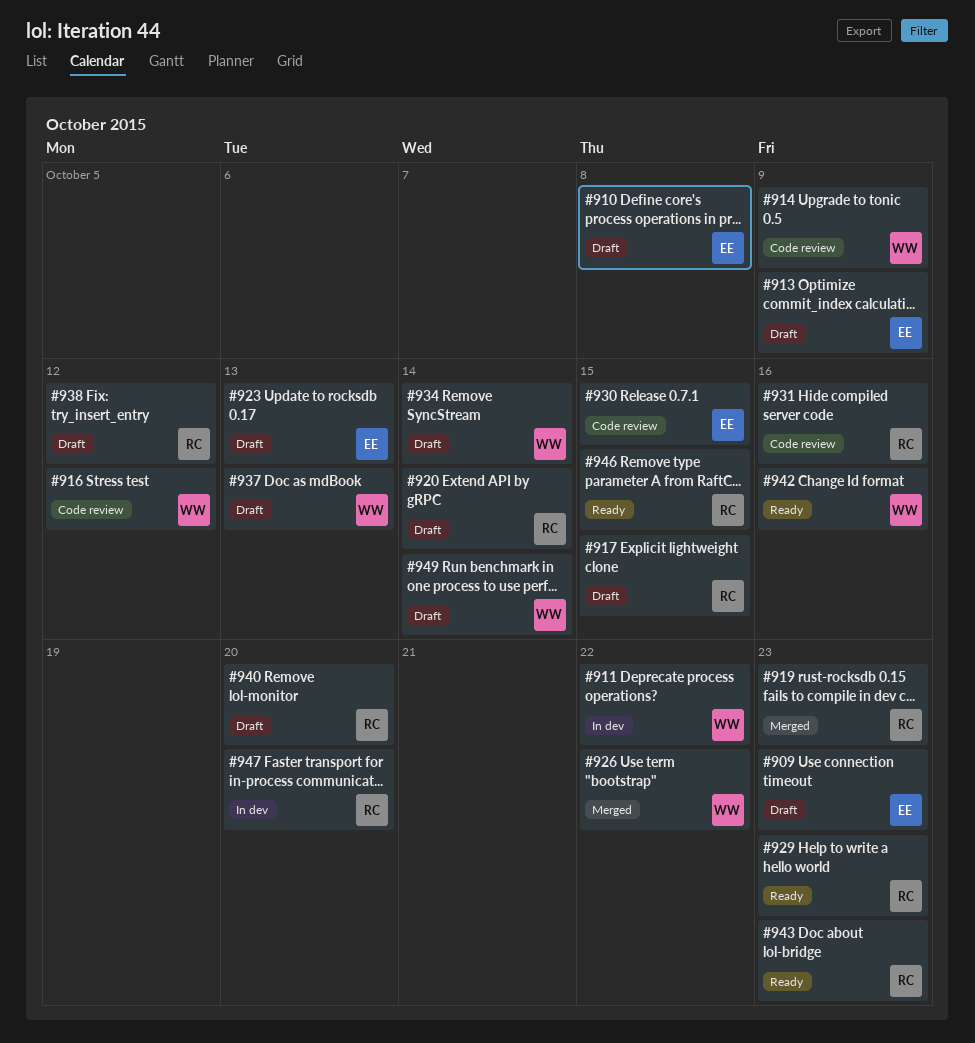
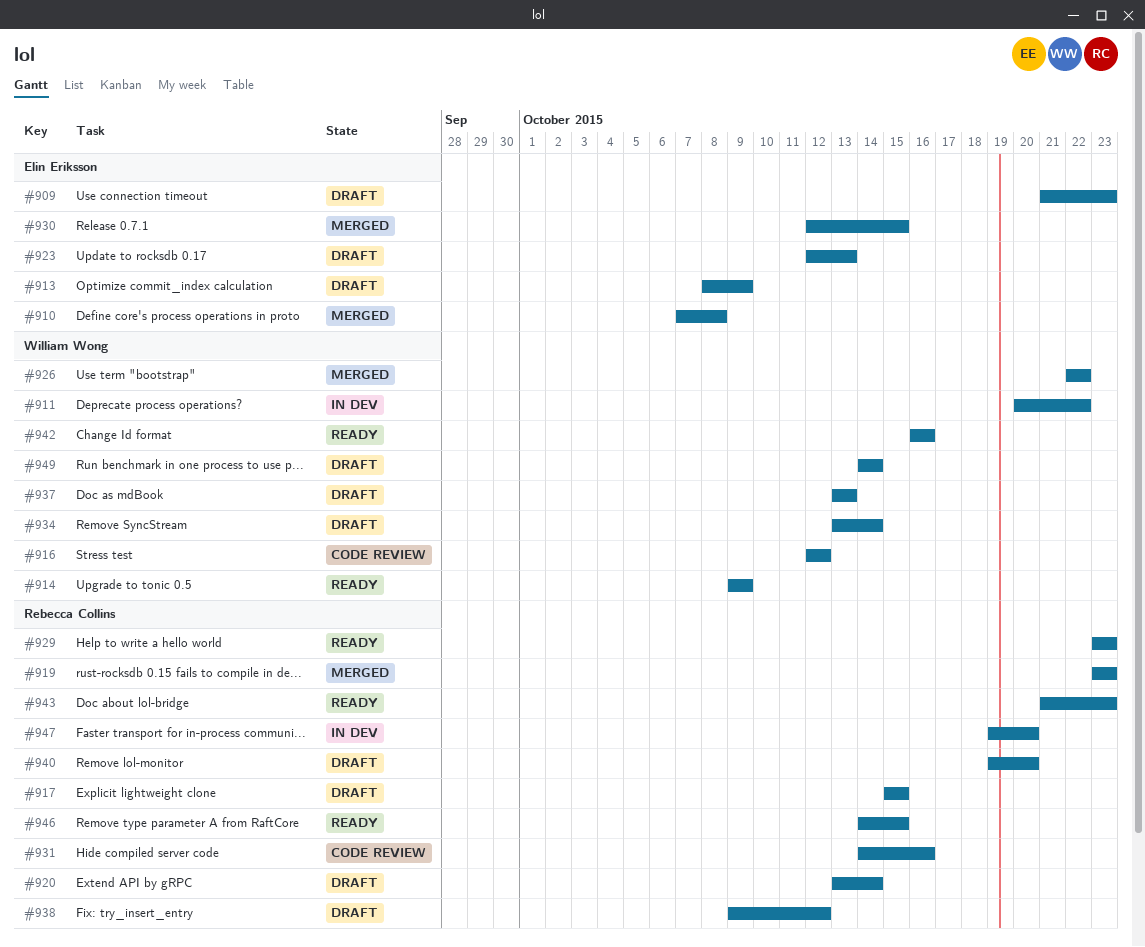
#910, status: Draft -> Merged
#914, status: Code review -> Ready
#930, status: Code review -> Merged

